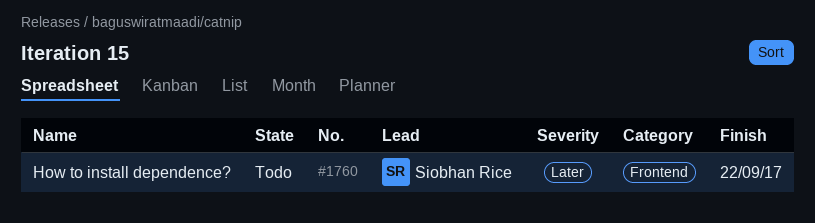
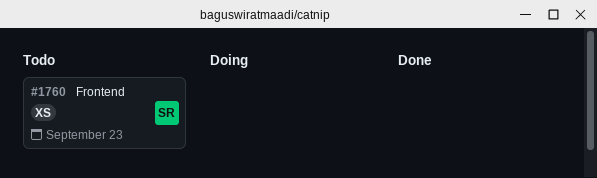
#1760, due: Sep 22 -> Sep 23

